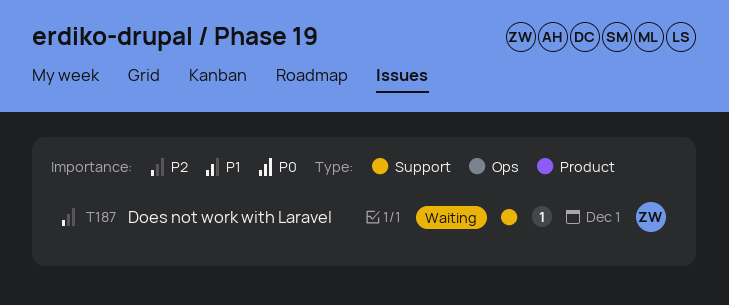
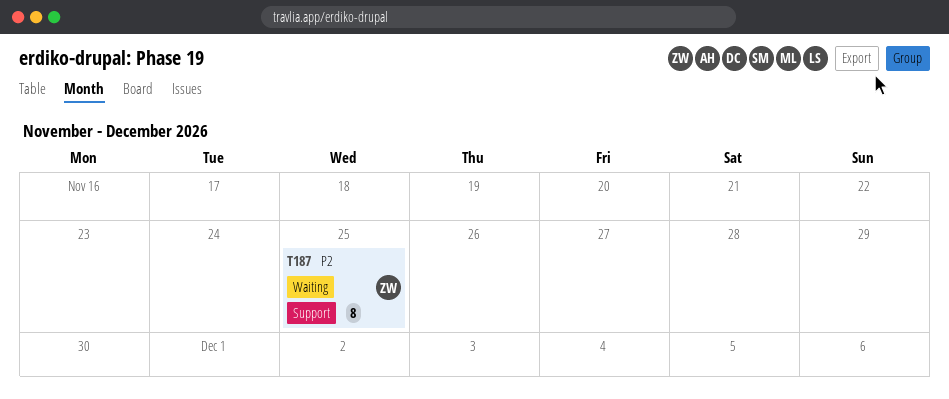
T187, estimate: 1 -> 8
T187, due: Dec 1 -> Nov 25

